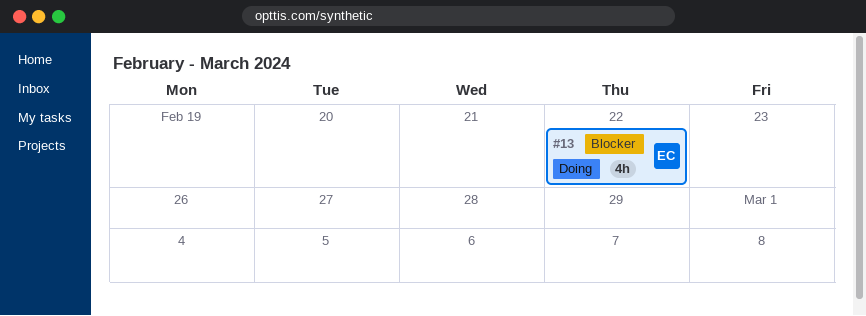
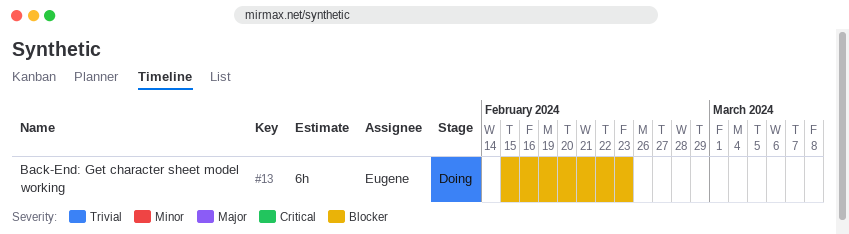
#13, estimate: 4h -> 6h
#13, due: Feb 22 -> Feb 23

